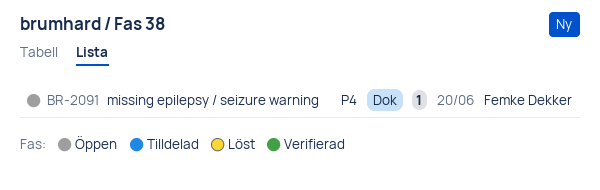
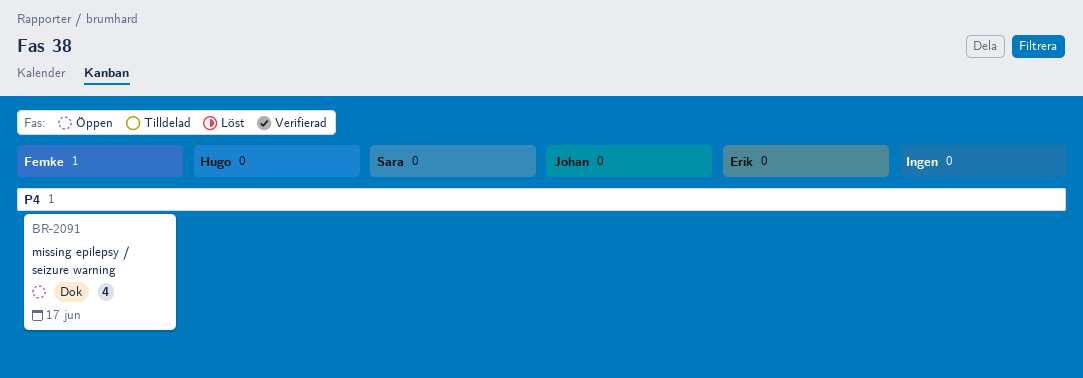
BR-2091, estimate: 1 -> 4
BR-2091, due: Jun 20 -> Jun 17

